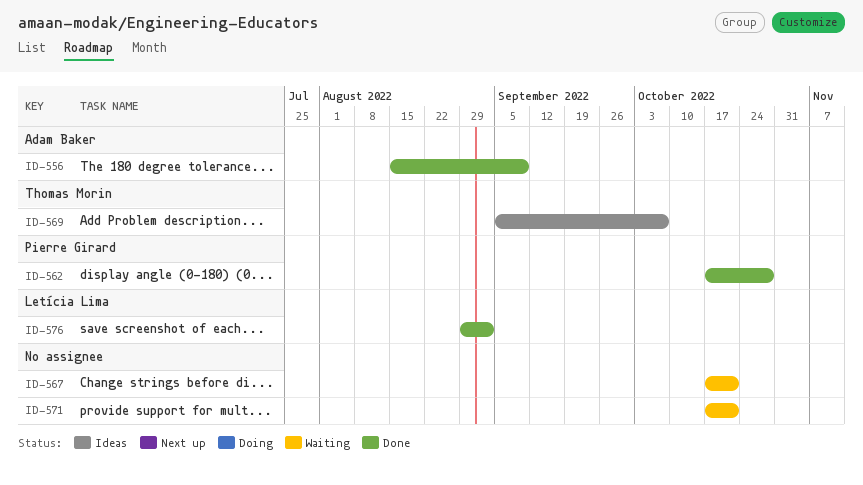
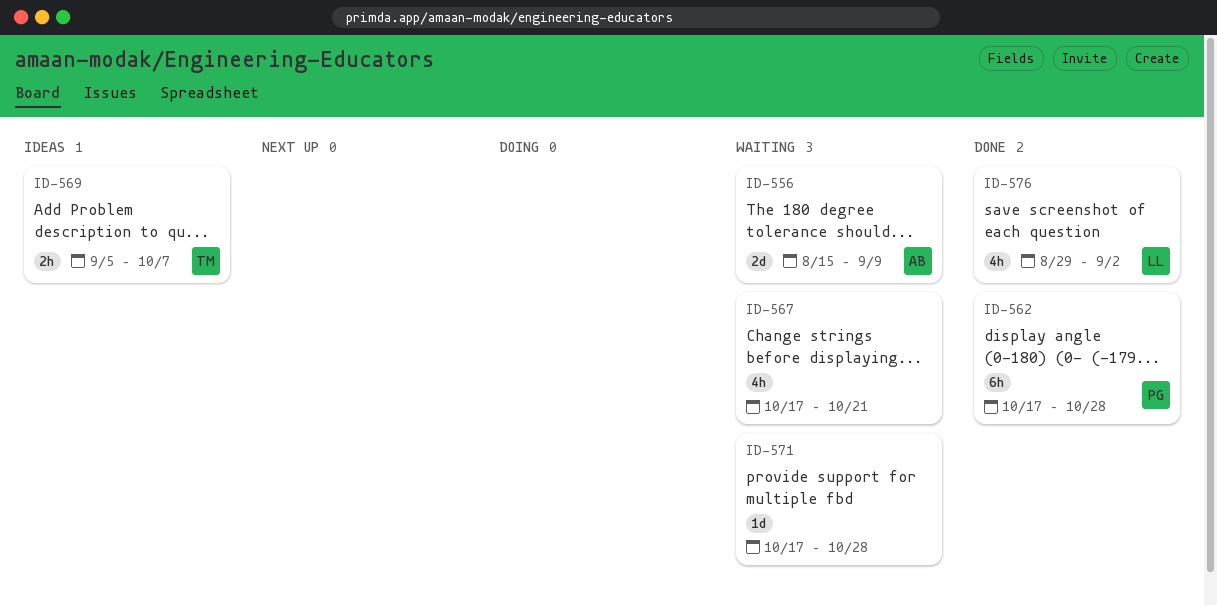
ID-556, status: Done -> Waiting
ID-571, due: Oct 21 -> Oct 28

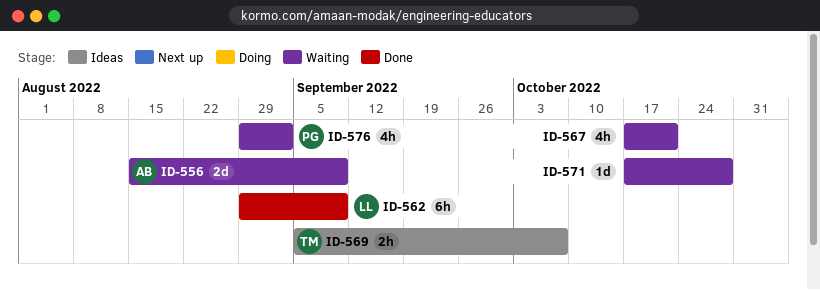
ID-562, owner: PG -> LL
ID-562, start: Oct 17 -> Aug 29
ID-562, due: Oct 28 -> Sep 9
ID-576, status: Done -> Waiting
ID-576, owner: LL -> PG

